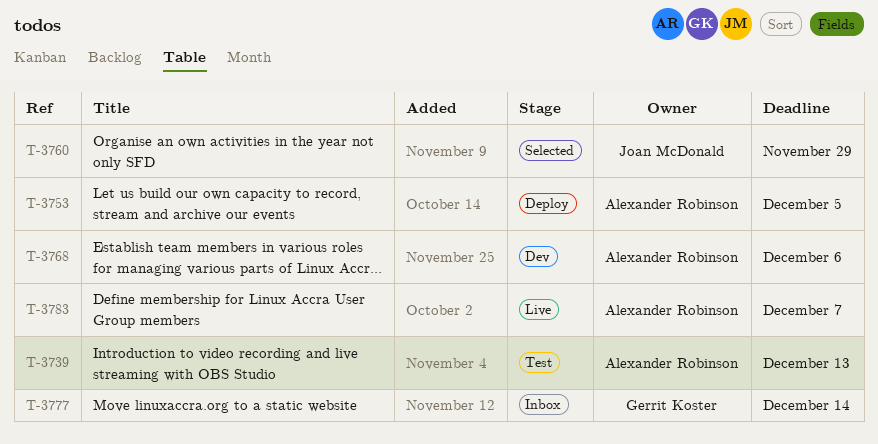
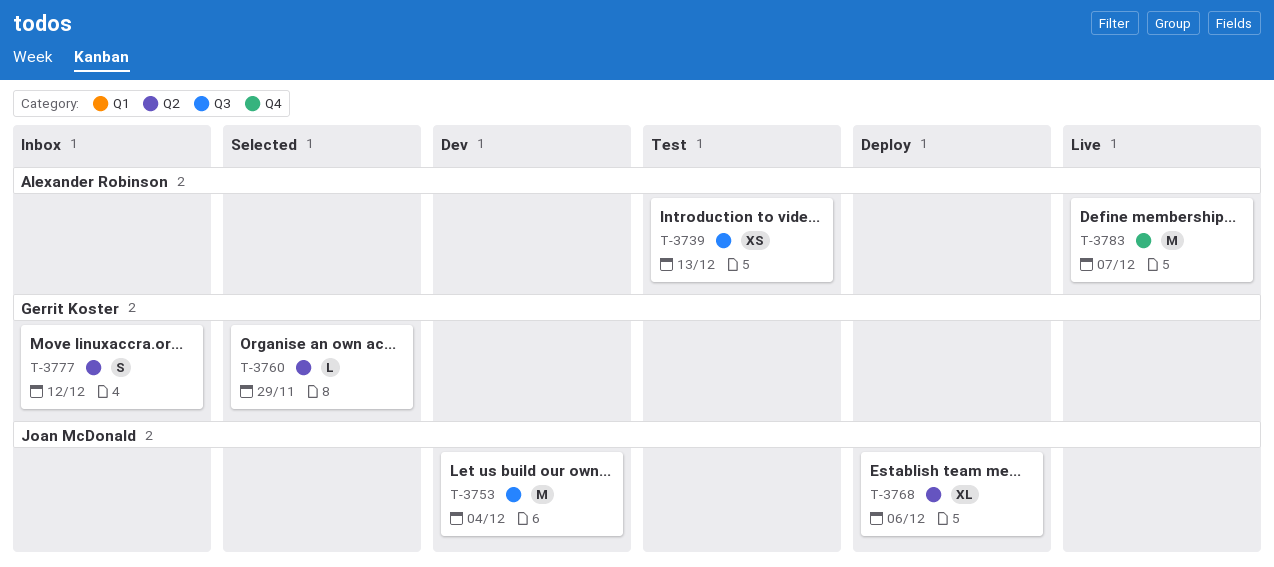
T-3753, status: Deploy -> Dev
T-3753, owner: Alexander Robinson -> Joan McDonald
T-3753, due: Dec 5 -> Dec 4
T-3760, owner: Joan McDonald -> Gerrit Koster
T-3768, status: Dev -> Deploy
T-3768, owner: Alexander Robinson -> Joan McDonald
T-3777, due: Dec 14 -> Dec 12

